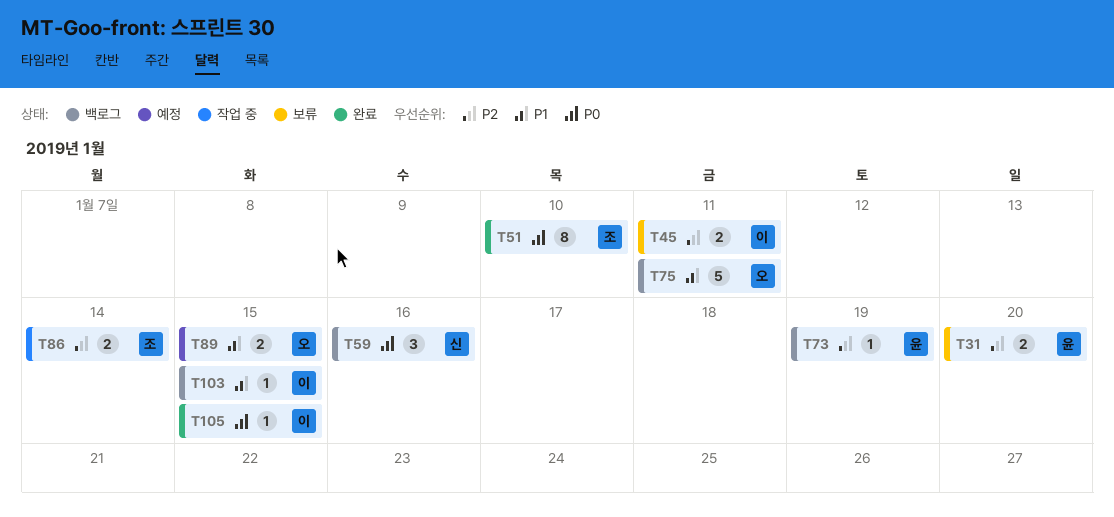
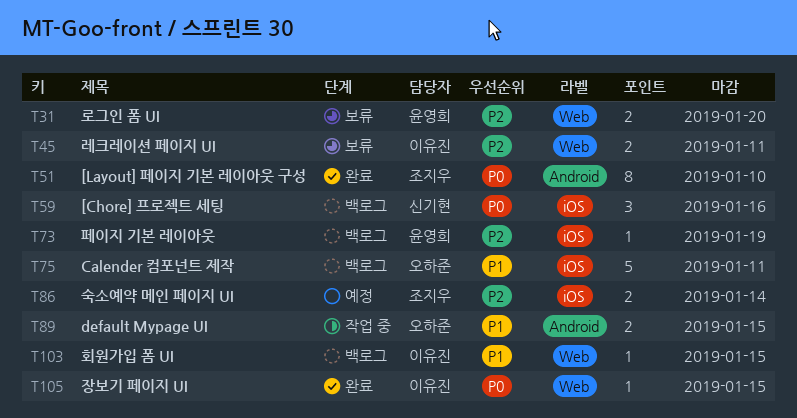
T86, status: 작업 중 -> 예정
T89, status: 예정 -> 작업 중

